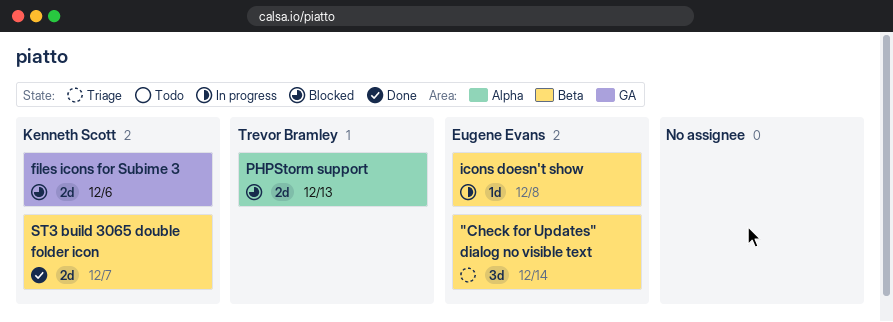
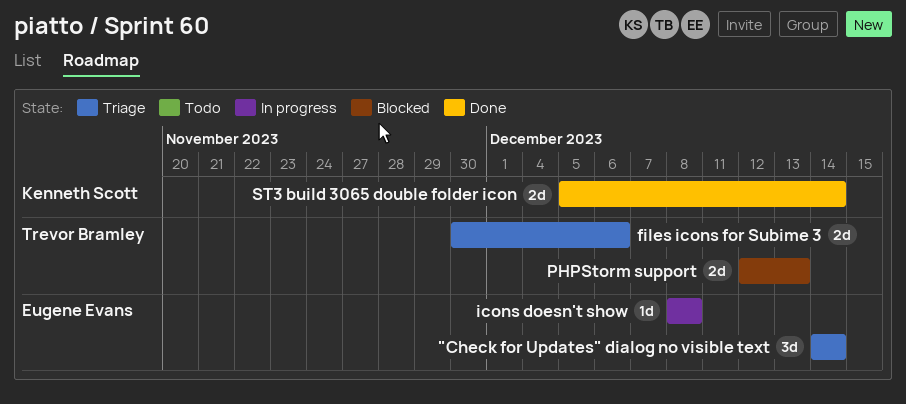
files icons for Subime 3, status: Blocked -> Triage
files icons for Subime 3, owner: Kenneth Scott -> Trevor Bramley
ST3 build 3065 double folder icon, due: Dec 7 -> Dec 14

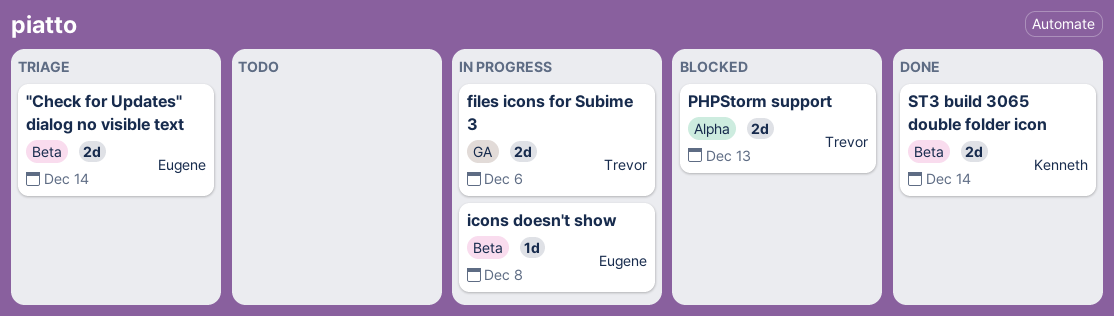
"Check for Updates" dialog no visible text, estimate: 3d -> 2d
files icons for Subime 3, status: Triage -> In progress

